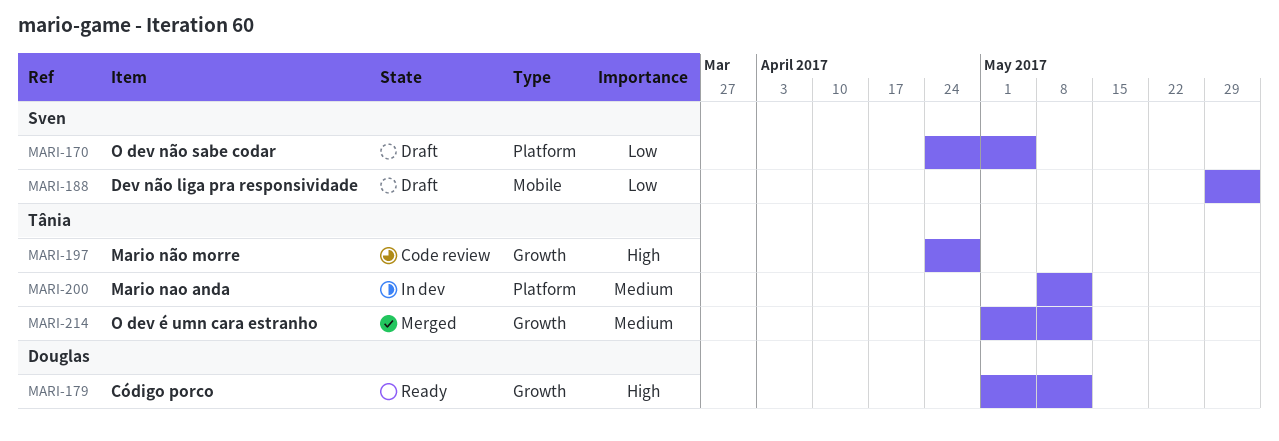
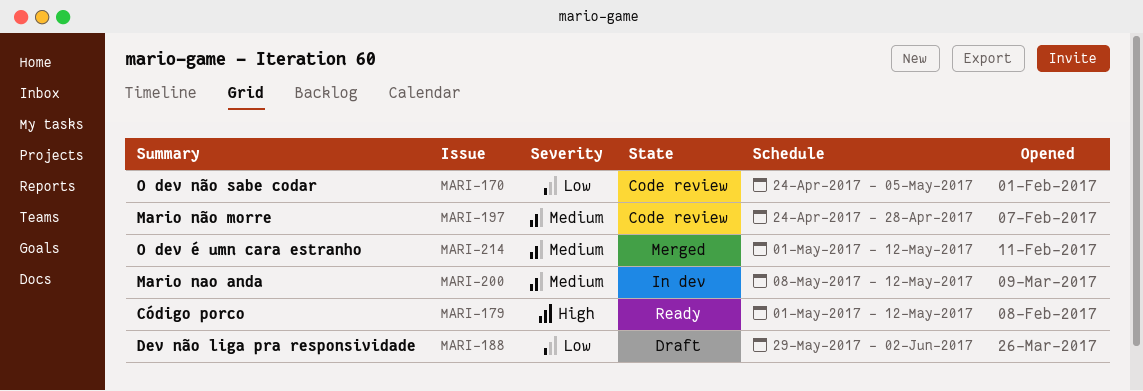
MARI-170, status: Draft -> Code review
MARI-197, priority: High -> Medium

